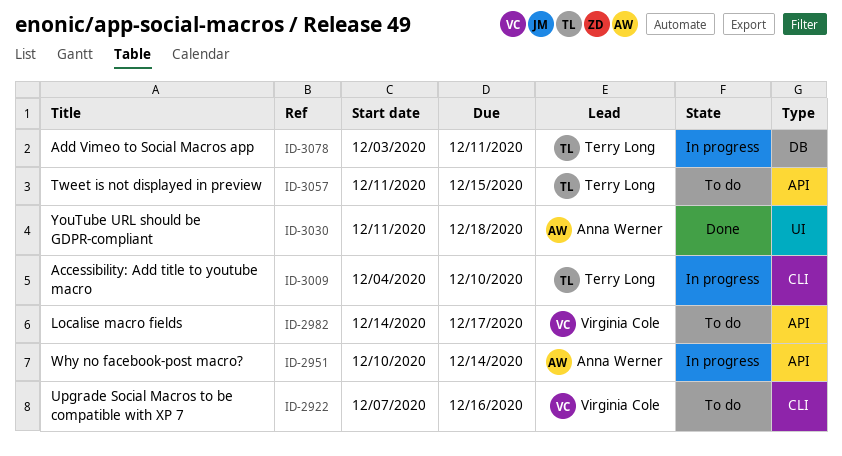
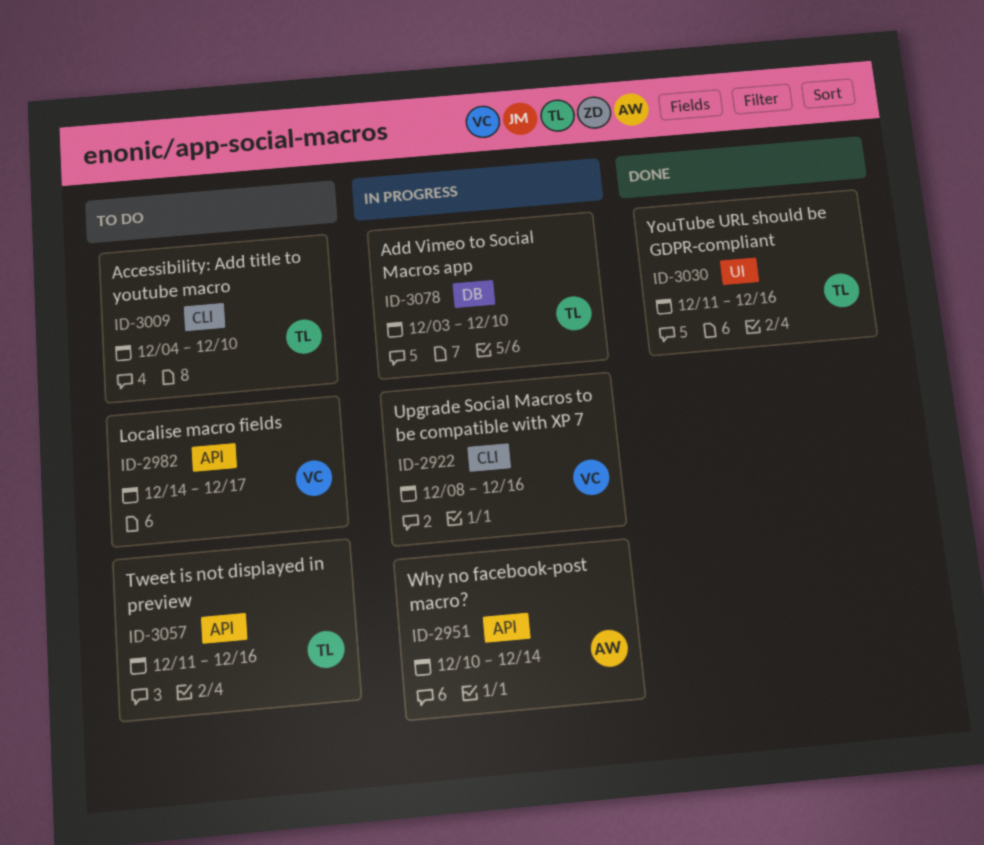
ID-2922, status: To do -> In progress
ID-2922, start: Dec 7 -> Dec 8
ID-3009, status: In progress -> To do
ID-3030, owner: Anna Werner -> Terry Long
ID-3030, due: Dec 18 -> Dec 16
ID-3057, due: Dec 15 -> Dec 16
ID-3078, due: Dec 11 -> Dec 10

